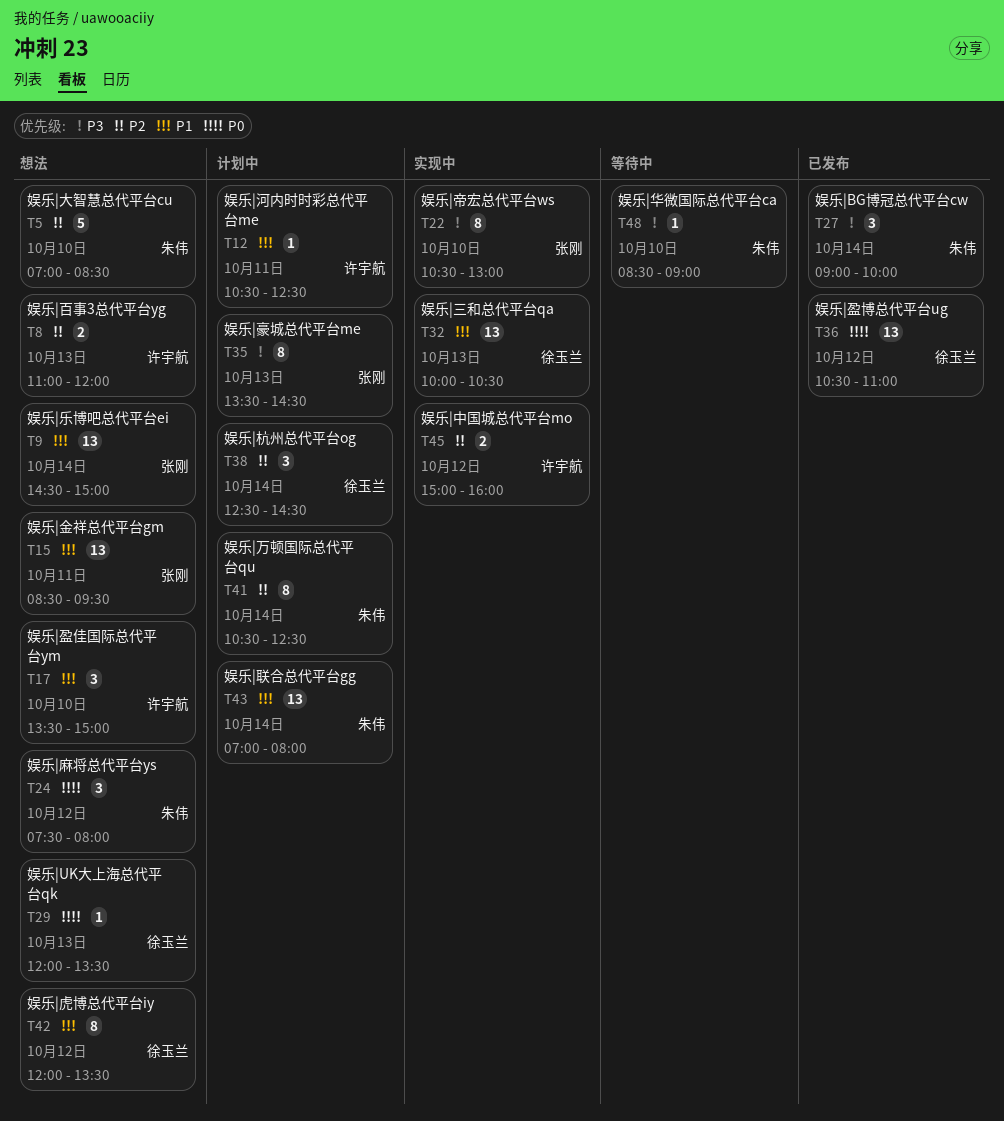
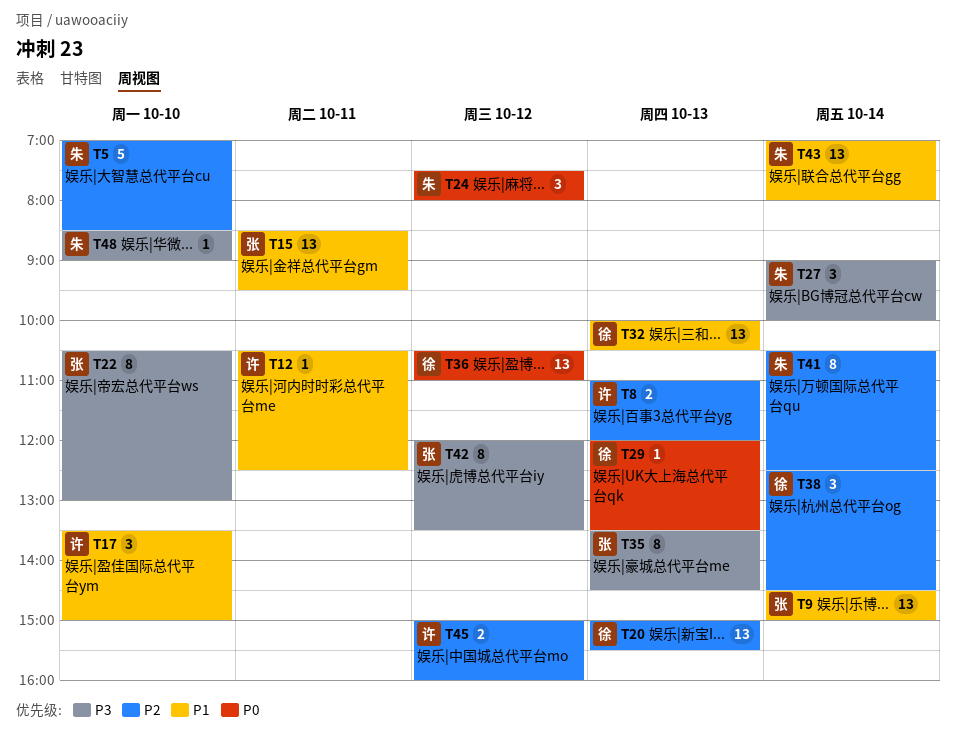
T20: none -> present
T42, owner: 徐玉兰 -> 张刚
T42, priority: P1 -> P3

